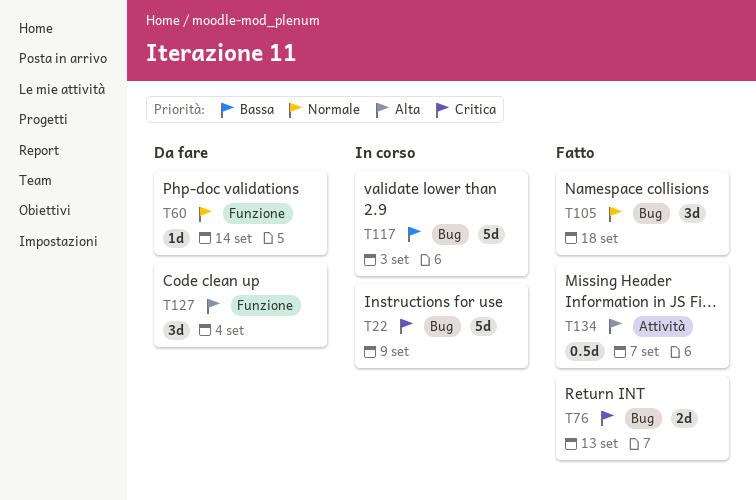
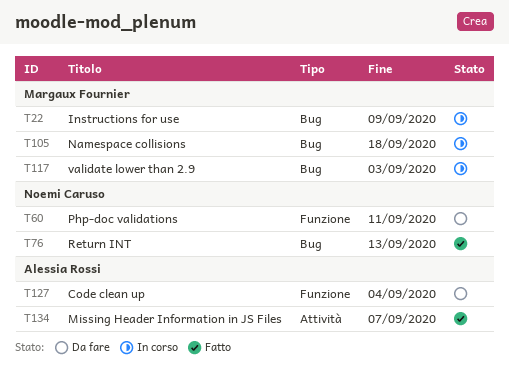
T60, due: Sep 14 -> Sep 11
T105, status: Fatto -> In corso

